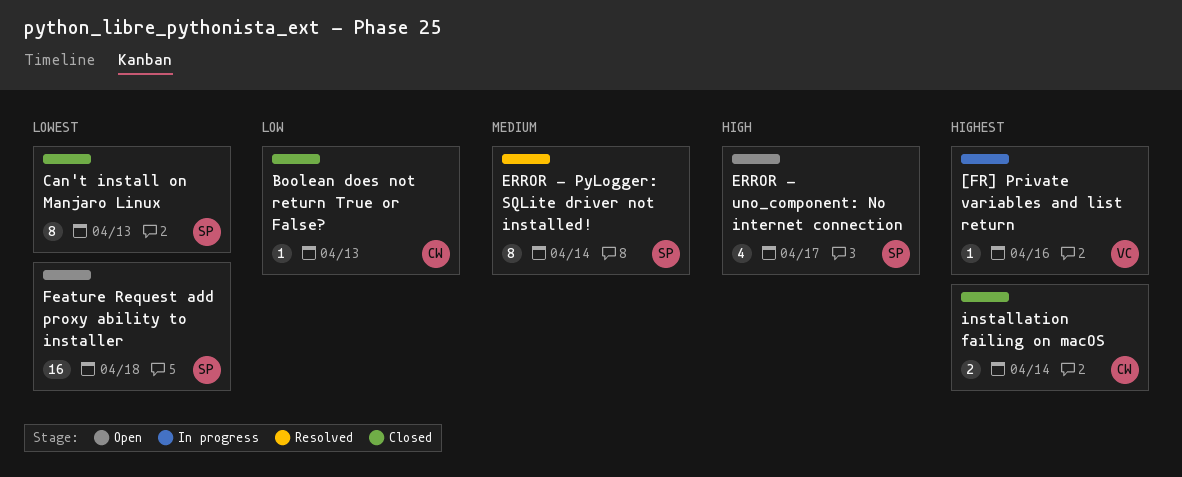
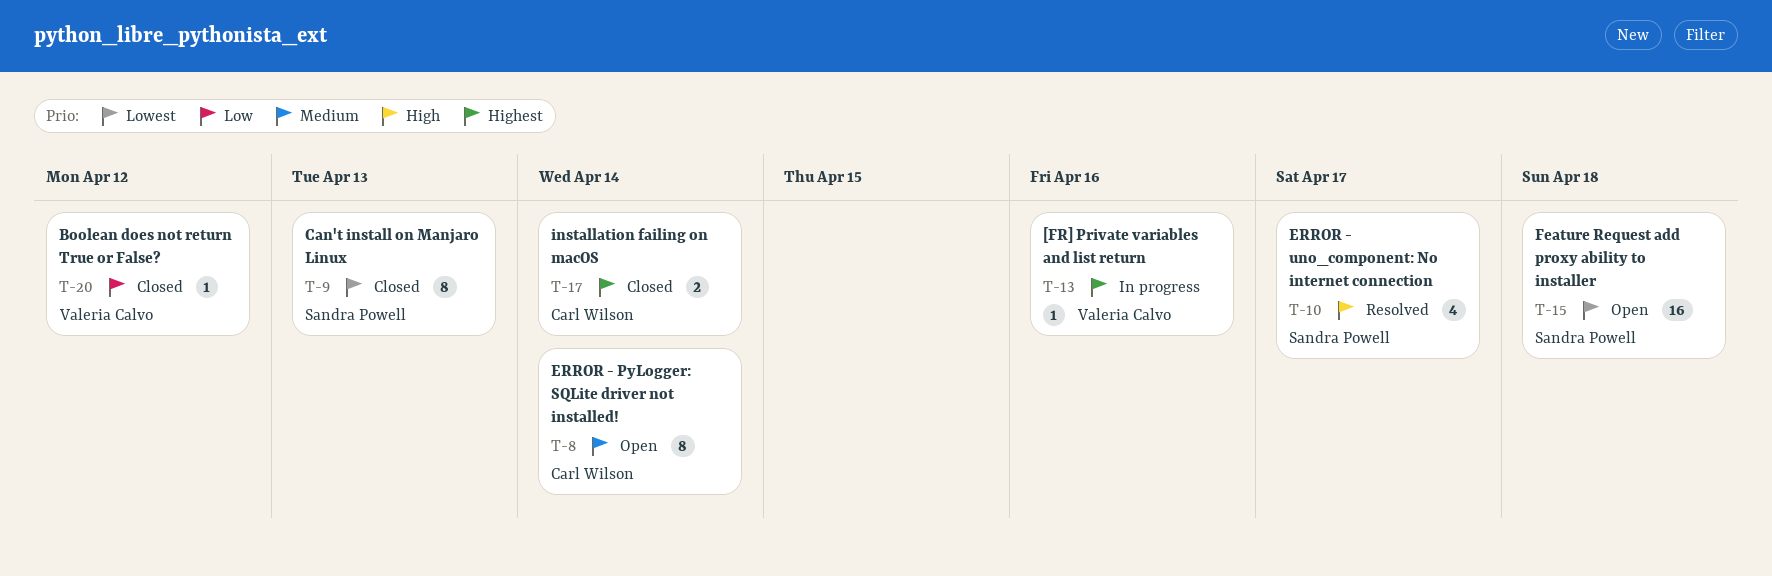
Boolean does not return True or False?, owner: Carl Wilson -> Valeria Calvo
Boolean does not return True or False?, due: Apr 13 -> Apr 12
ERROR - PyLogger: SQLite driver not installed!, status: Resolved -> Open
ERROR - PyLogger: SQLite driver not installed!, owner: Sandra Powell -> Carl Wilson
ERROR - uno_component: No internet connection, status: Open -> Resolved

